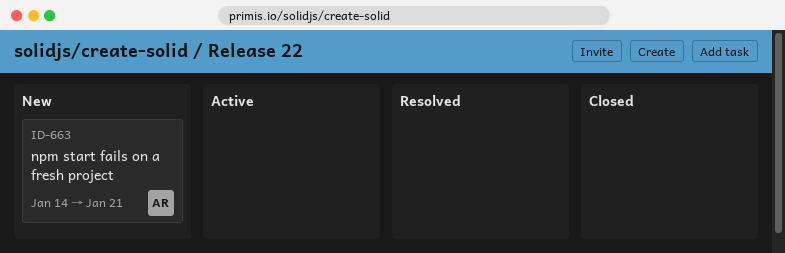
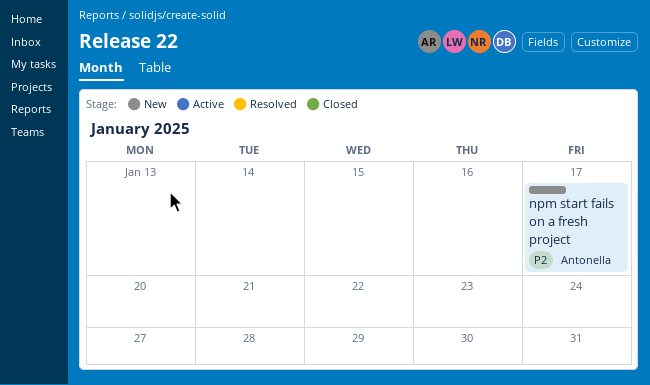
npm start fails on a fresh project, due: Jan 21 -> Jan 17

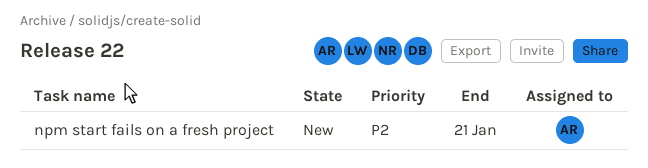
npm start fails on a fresh project, due: Jan 17 -> Jan 21

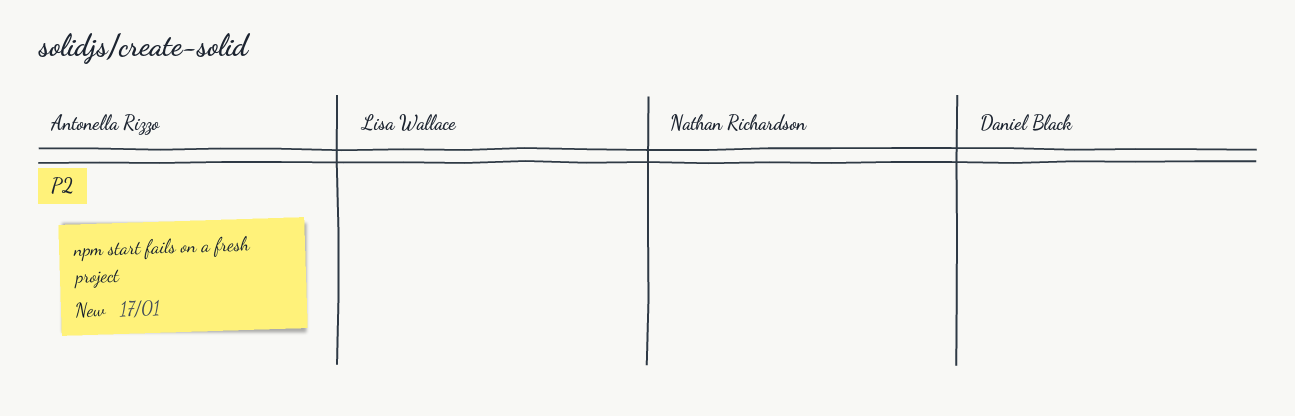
npm start fails on a fresh project, due: Jan 21 -> Jan 17

